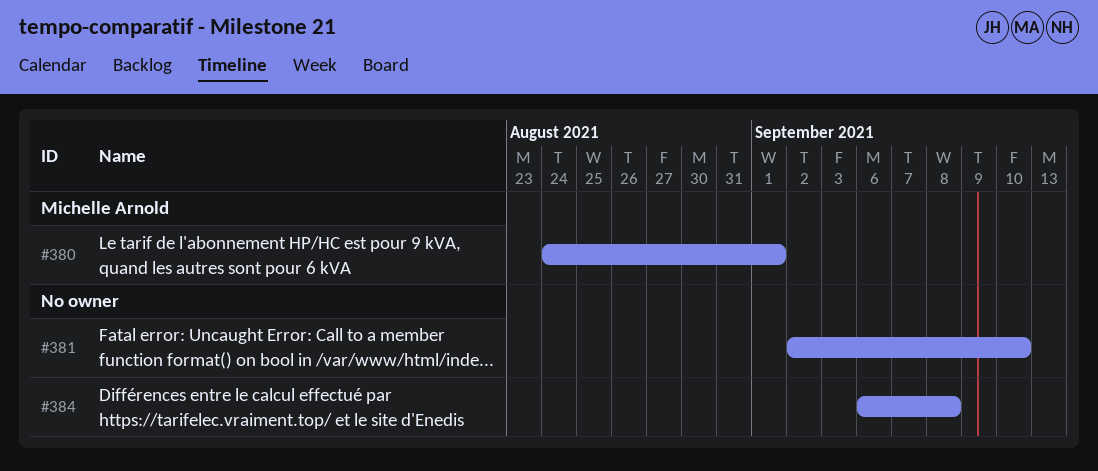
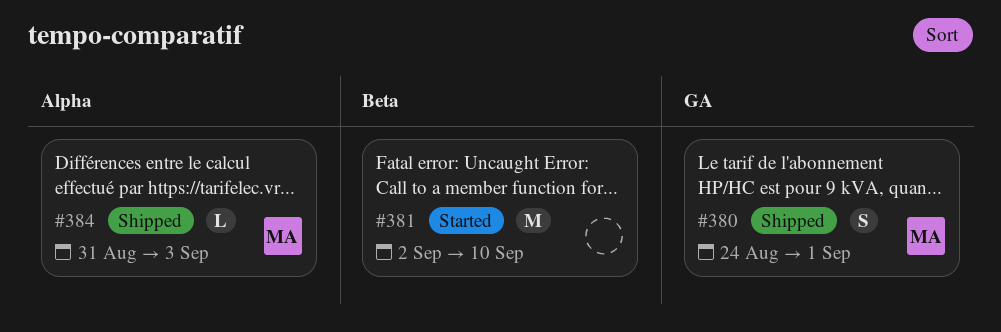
#384, owner: none -> Michelle Arnold
#384, start: Sep 6 -> Aug 31
#384, due: Sep 8 -> Sep 3

